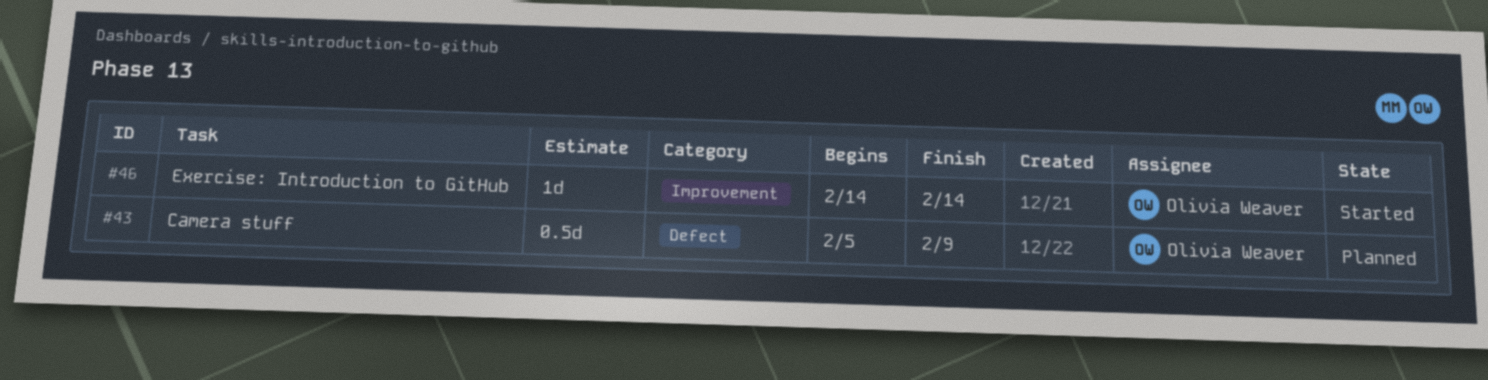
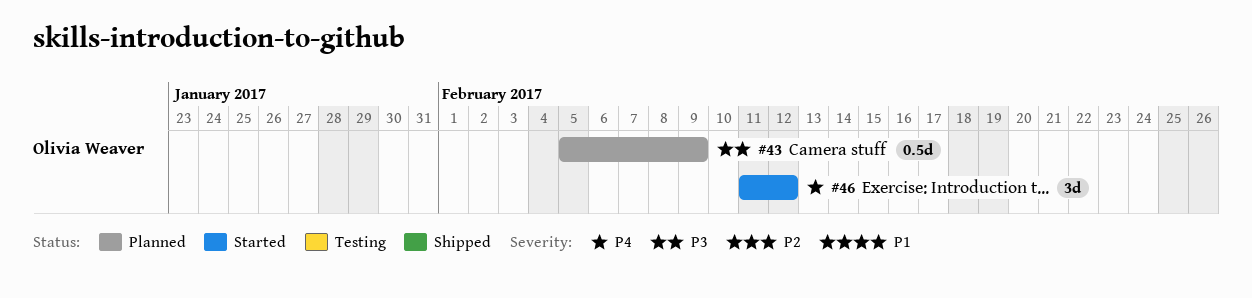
#46, estimate: 1d -> 3d
#46, start: Feb 14 -> Feb 11
#46, due: Feb 14 -> Feb 12

